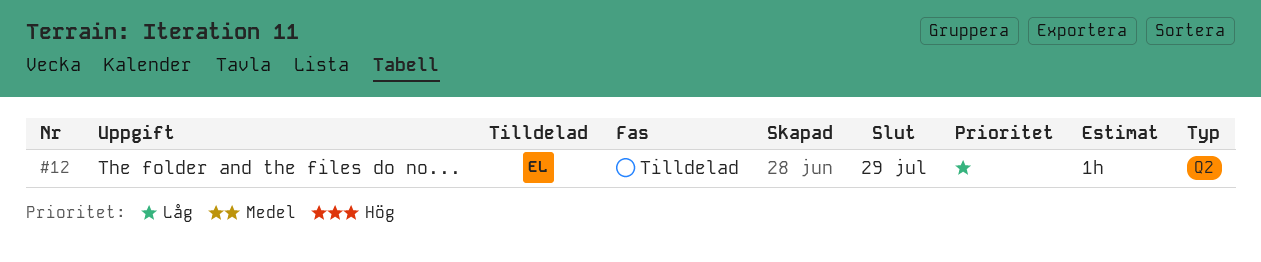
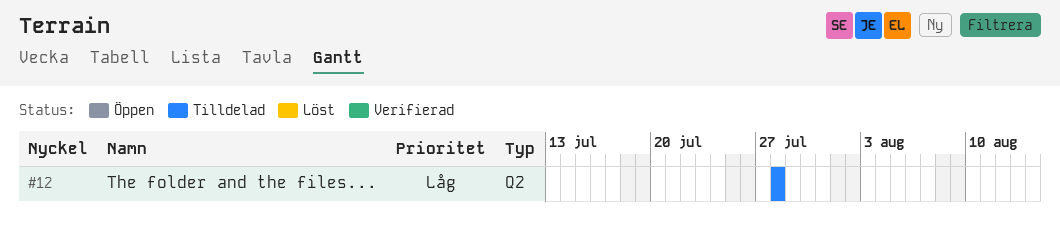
#12, due: Jul 29 -> Jul 28

